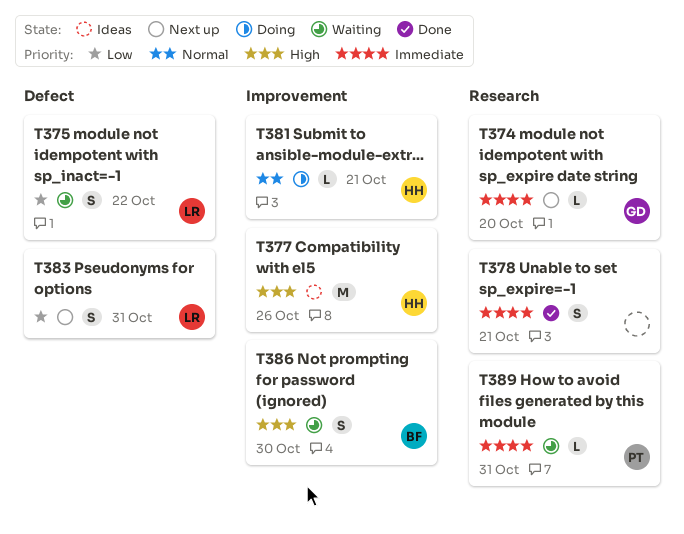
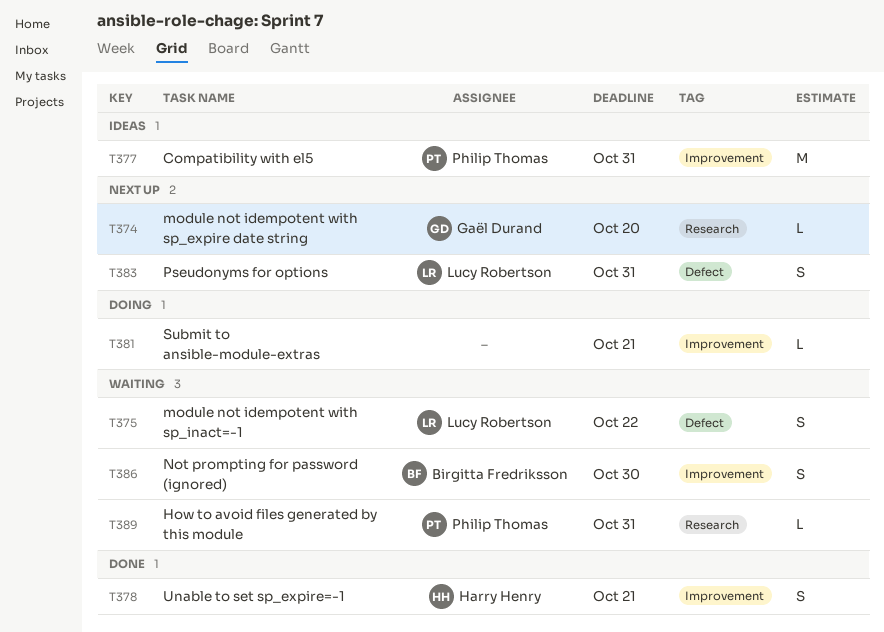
T377, owner: Harry Henry -> Philip Thomas
T377, due: Oct 26 -> Oct 31
T378, owner: none -> Harry Henry
T378, label: Research -> Improvement
T381, owner: Harry Henry -> none

